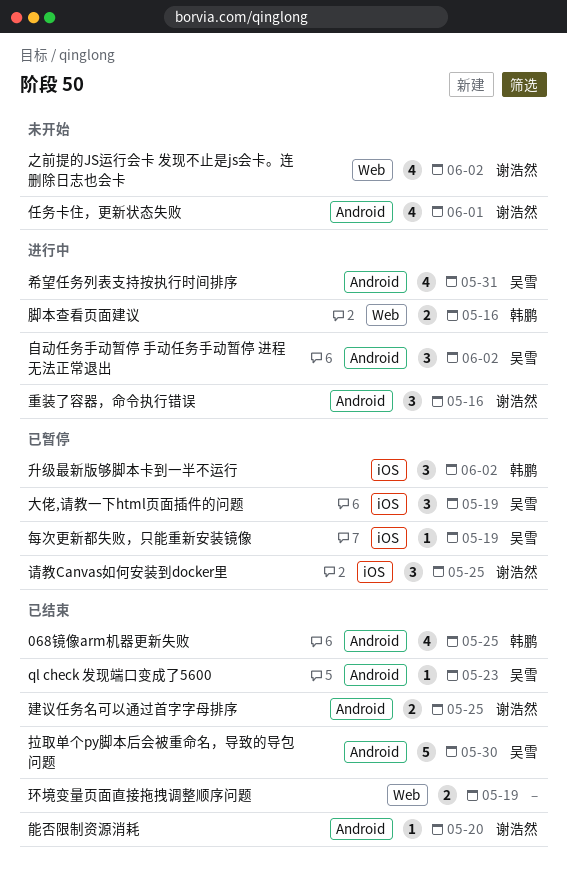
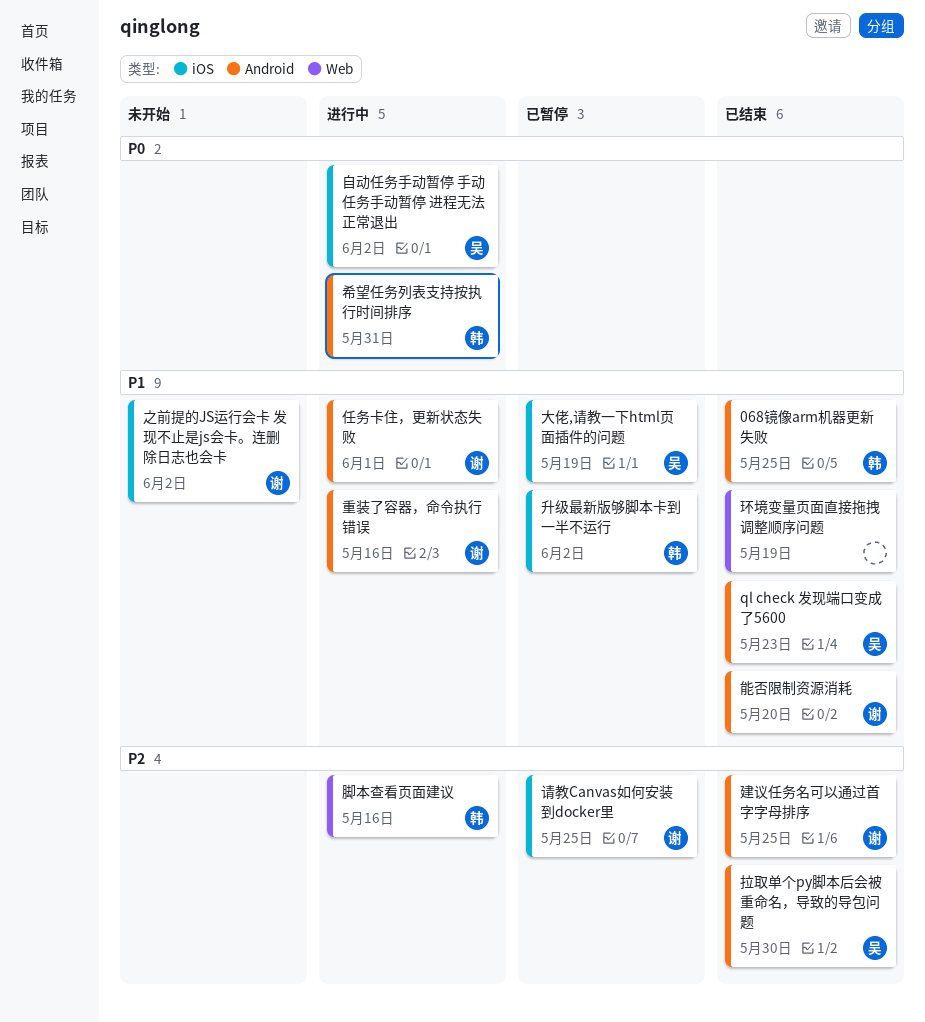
之前提的JS运行会卡 发现不止是js会卡。连删除日志也会卡, label: Web -> iOS
任务卡住，更新状态失败, status: 未开始 -> 进行中
希望任务列表支持按执行时间排序, owner: 吴雪 -> 韩鹏
每次更新都失败，只能重新安装镜像: present -> none
自动任务手动暂停 手动任务手动暂停 进程无法正常退出, label: Android -> iOS

